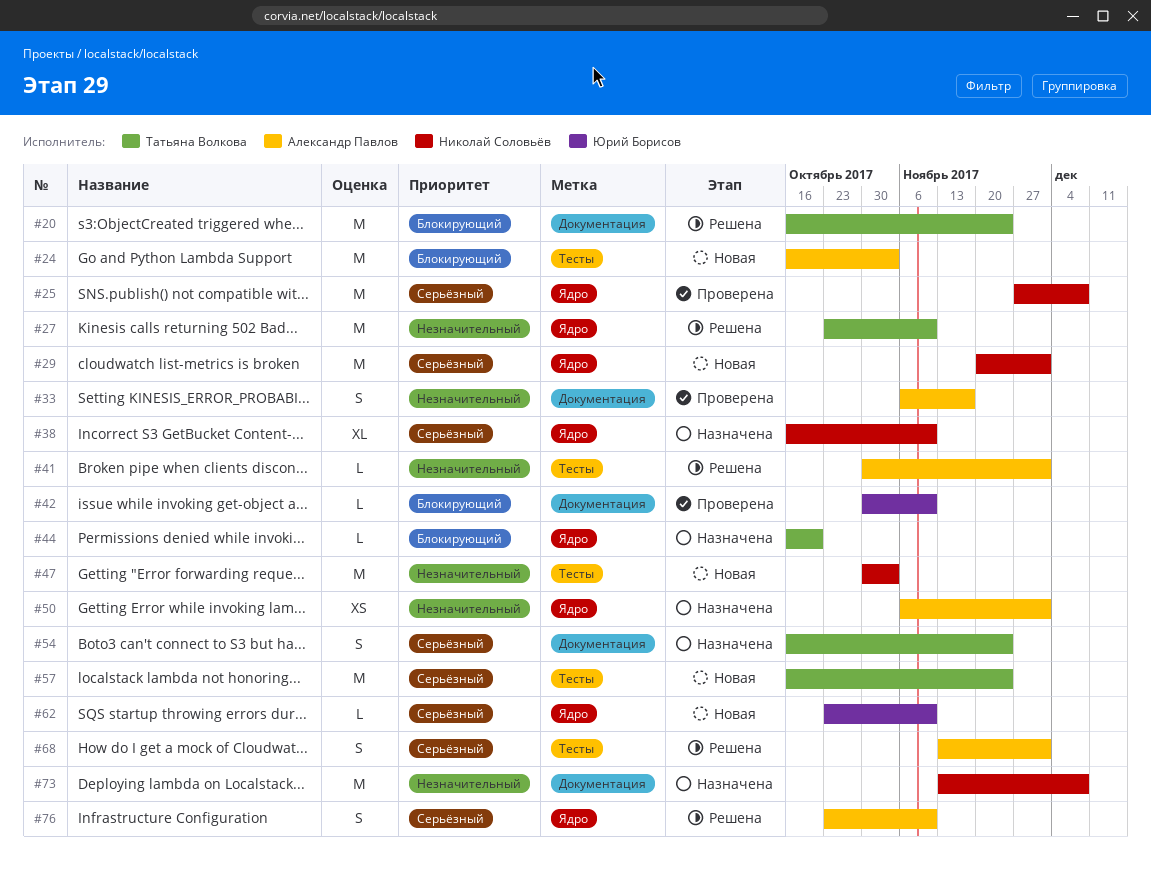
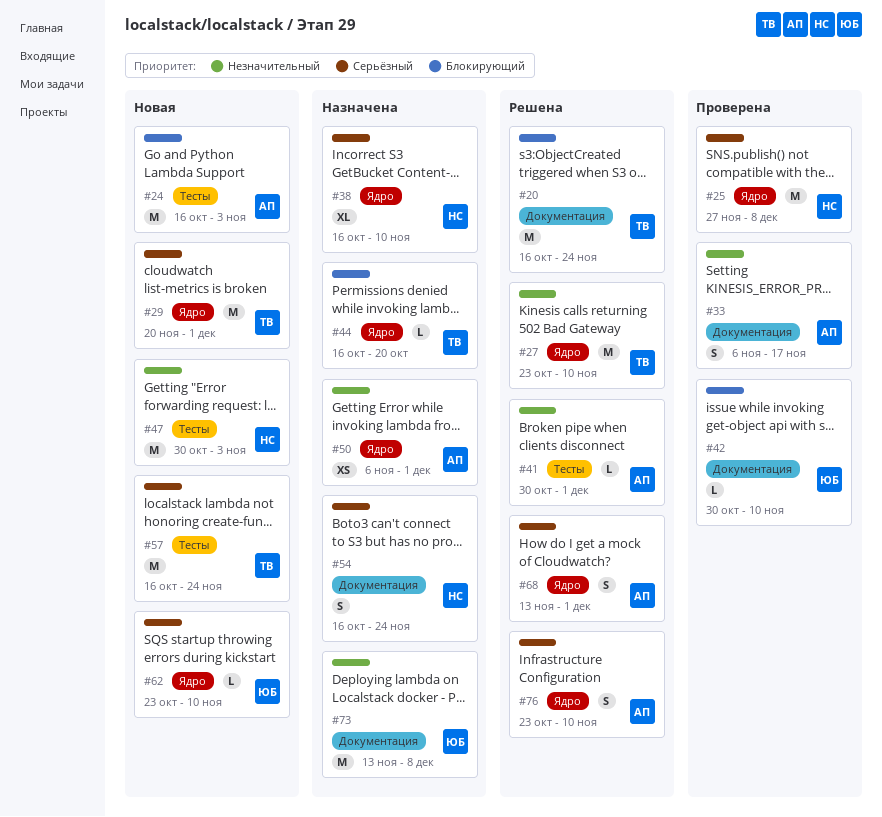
#29, owner: Николай Соловьёв -> Татьяна Волкова
#54, owner: Татьяна Волкова -> Николай Соловьёв
#68, label: Тесты -> Ядро
#73, owner: Николай Соловьёв -> Юрий Борисов

